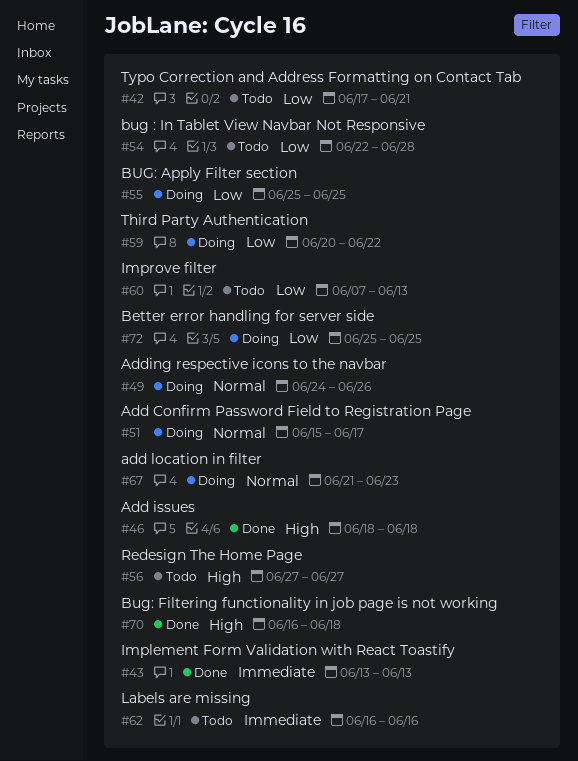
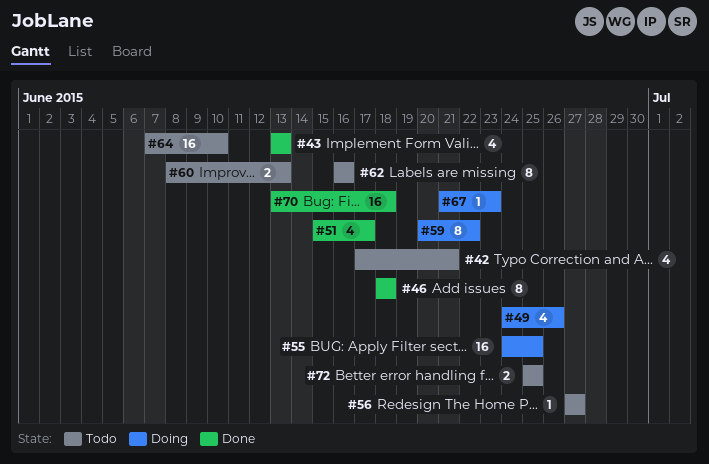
#51, status: Doing -> Done
#54: present -> none
#55, start: Jun 25 -> Jun 24
#60, start: Jun 7 -> Jun 8
#64: none -> present
#70, start: Jun 16 -> Jun 13
#72, status: Doing -> Todo

